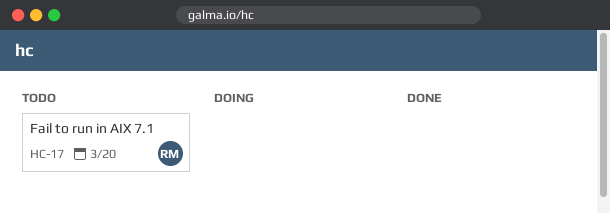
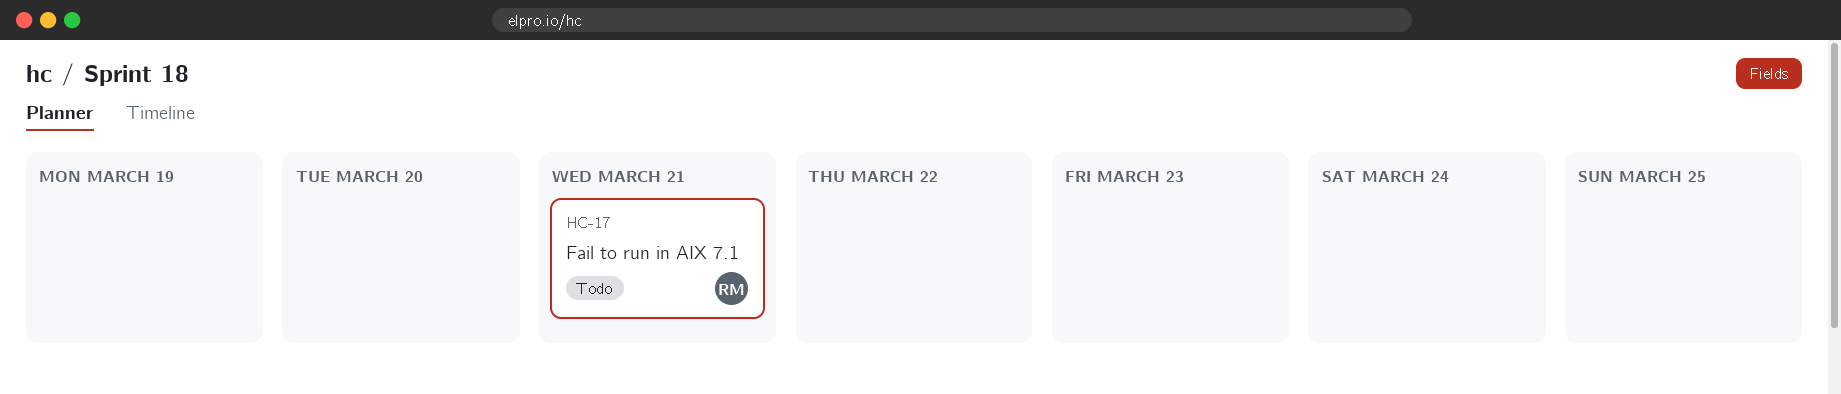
HC-17, due: Mar 20 -> Mar 21

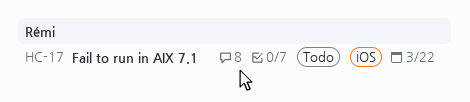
HC-17, due: Mar 21 -> Mar 22

